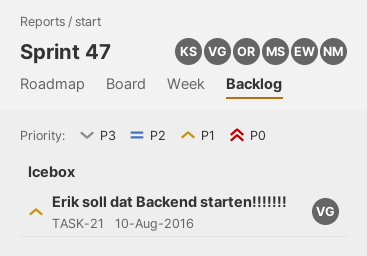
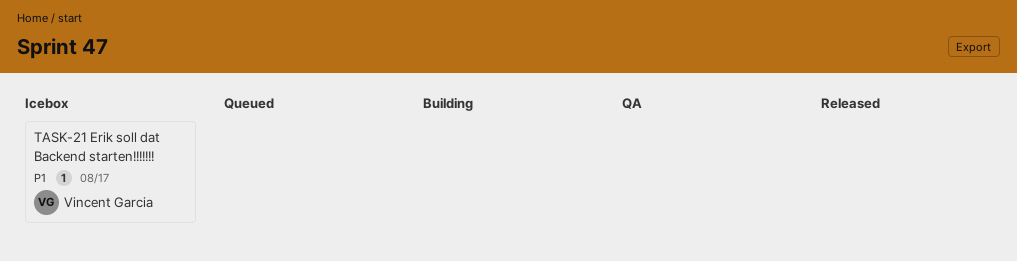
TASK-21, due: Aug 10 -> Aug 17

